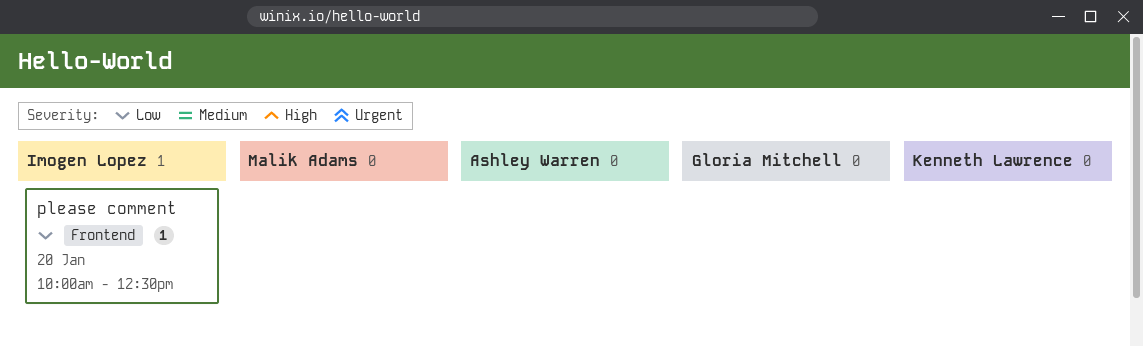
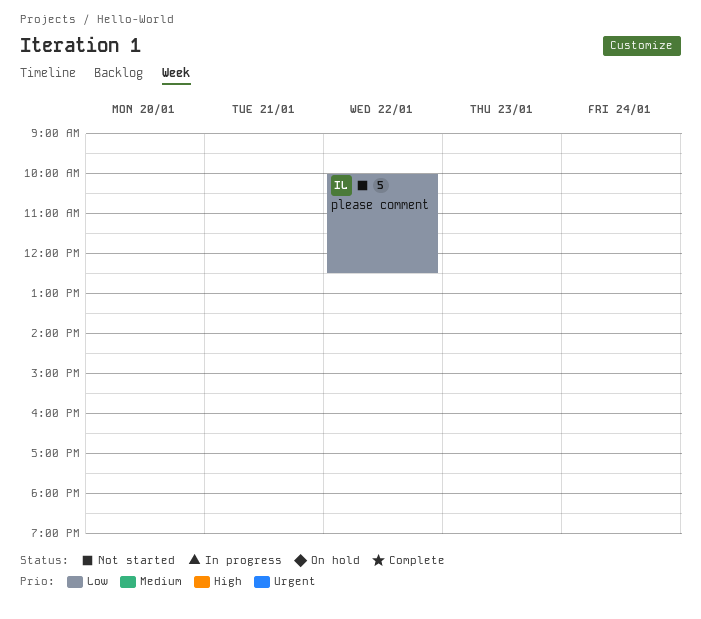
please comment, estimate: 1 -> 5
please comment, day: Jan 20 -> Jan 22

